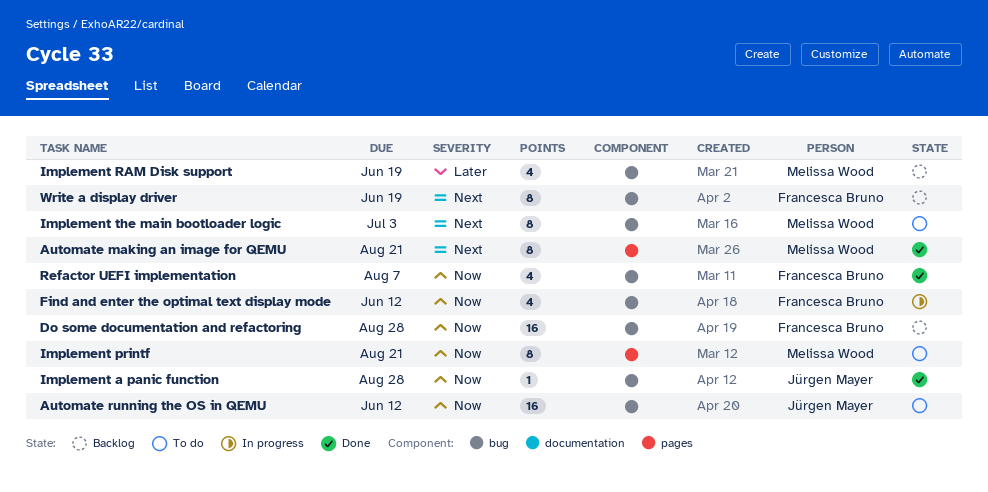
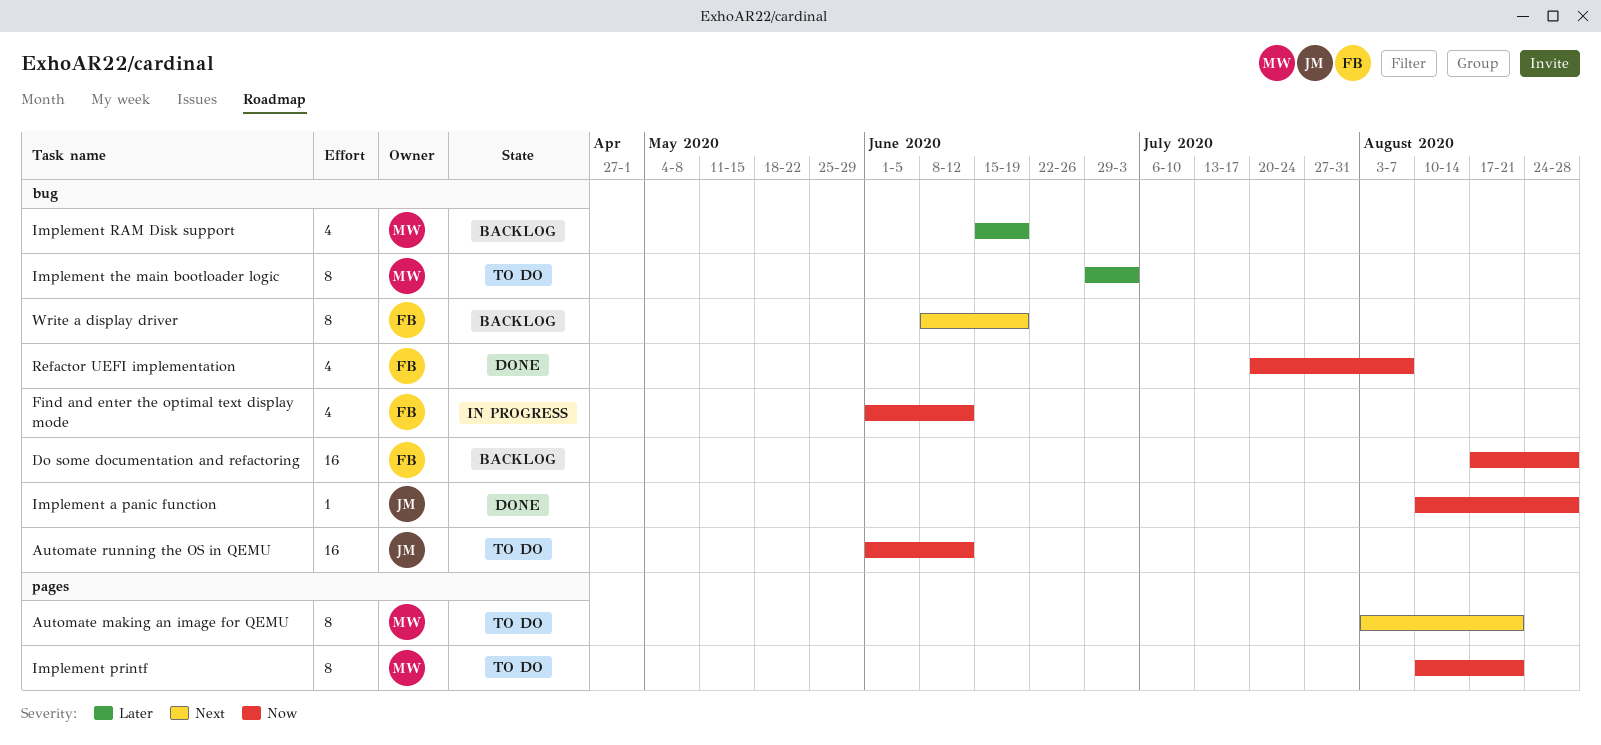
Automate making an image for QEMU, status: Done -> To do
Implement the main bootloader logic, priority: Next -> Later

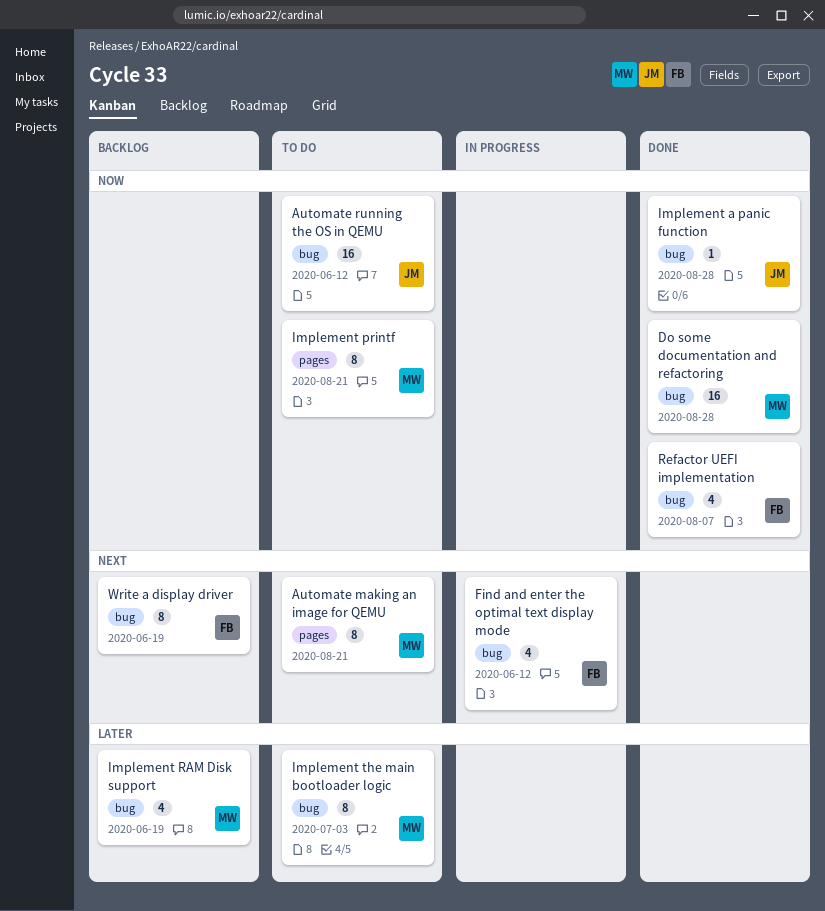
Do some documentation and refactoring, status: Backlog -> Done
Do some documentation and refactoring, owner: FB -> MW
Find and enter the optimal text display mode, priority: Now -> Next

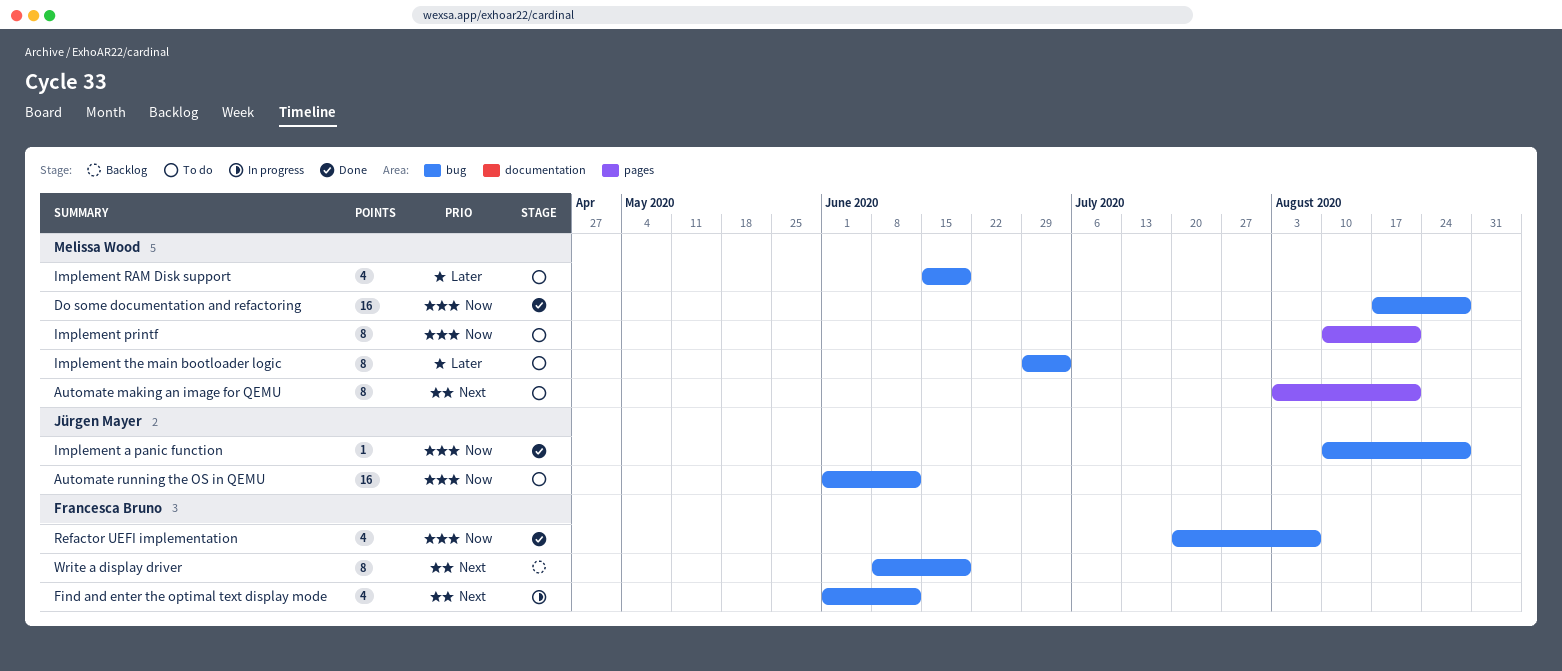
Implement RAM Disk support, status: Backlog -> To do

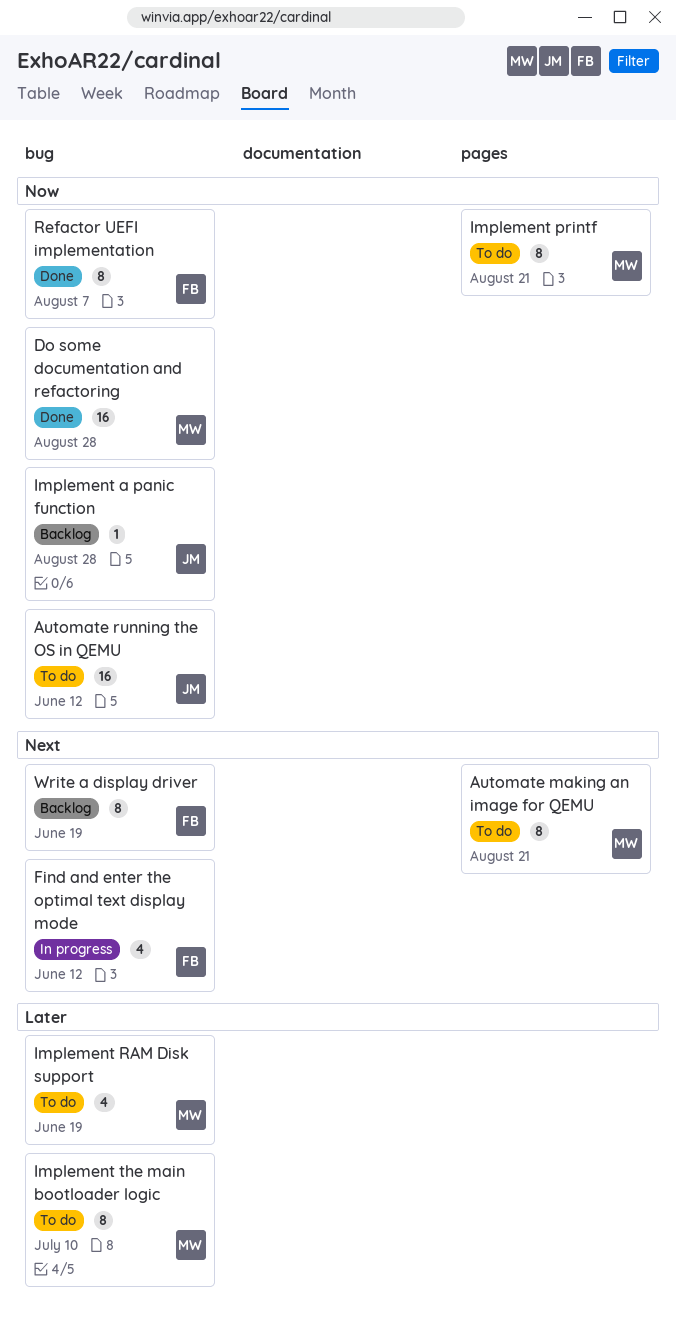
Implement a panic function, status: Done -> Backlog
Implement the main bootloader logic, due: Jul 3 -> Jul 10
Refactor UEFI implementation, estimate: 4 -> 8

